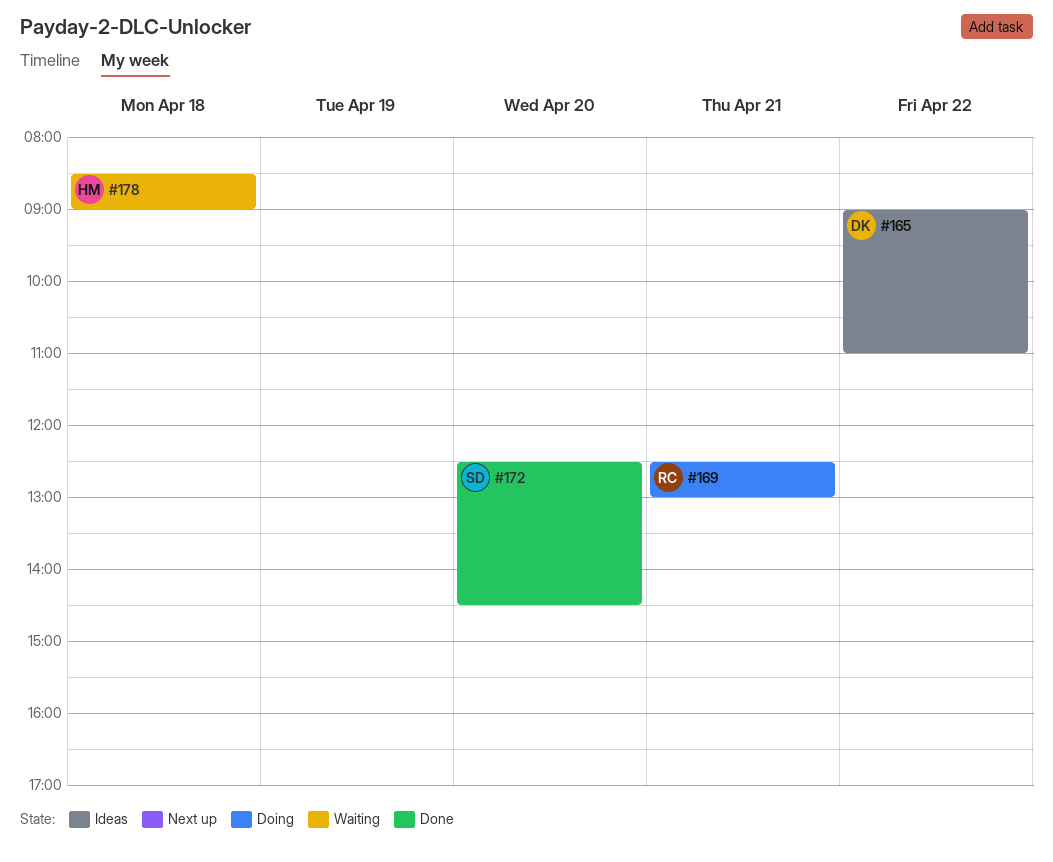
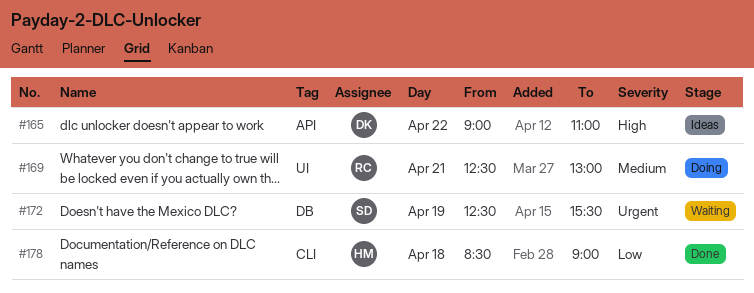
#172, status: Done -> Waiting
#172, day: Apr 20 -> Apr 19
#172, ends: 14:30 -> 15:30
#178, status: Waiting -> Done

